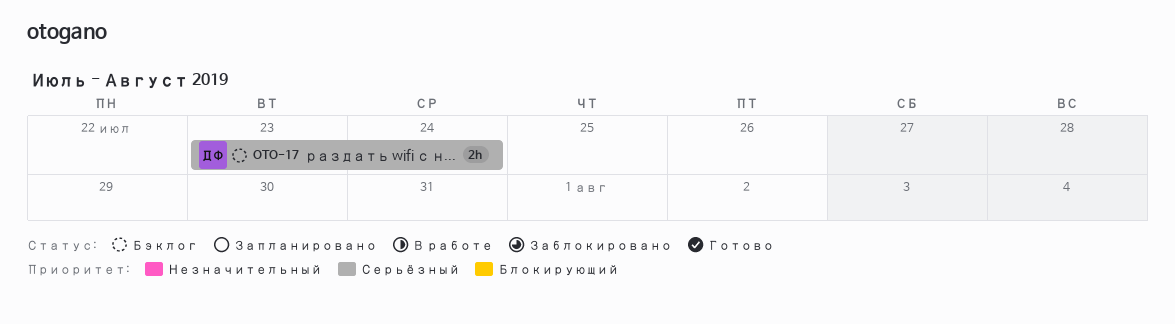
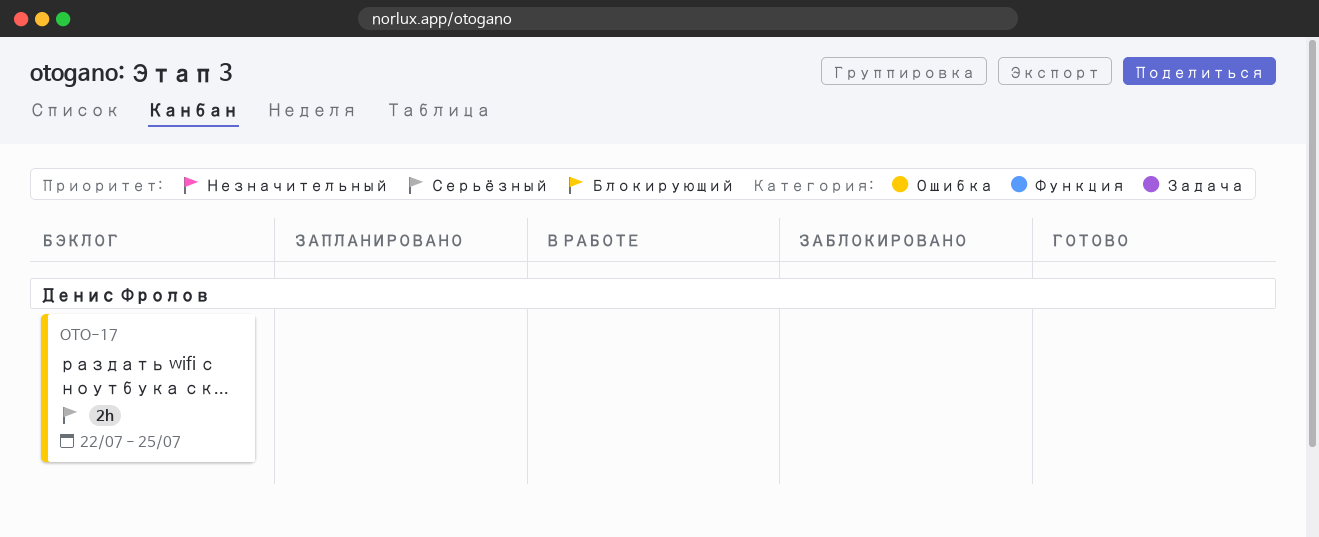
OTO-17, start: Jul 23 -> Jul 22
OTO-17, due: Jul 24 -> Jul 25

